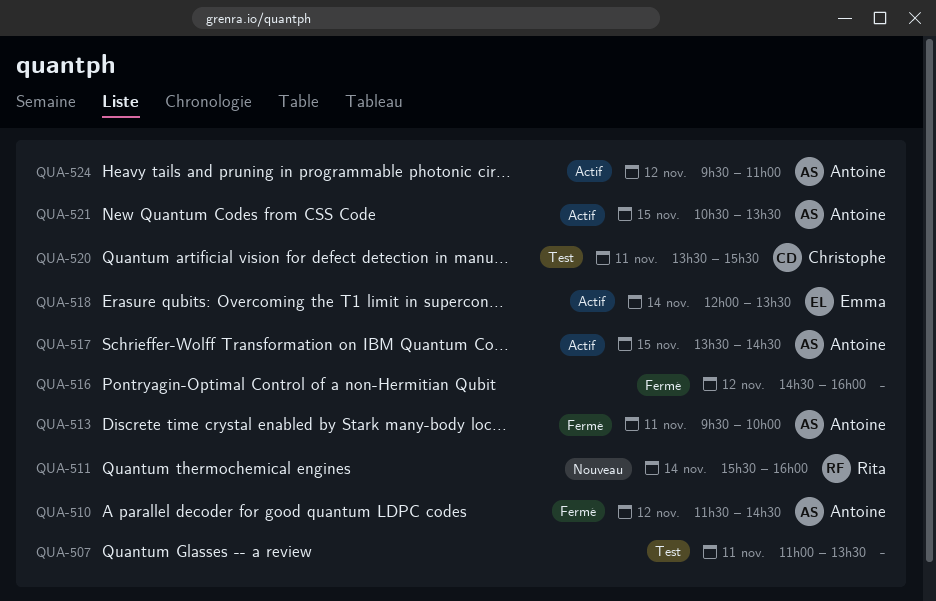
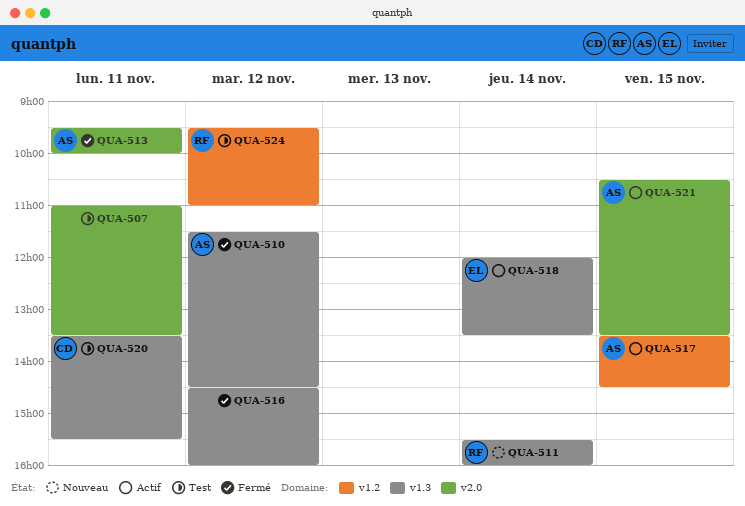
QUA-524, status: Actif -> Test
QUA-524, owner: Antoine -> Rita

